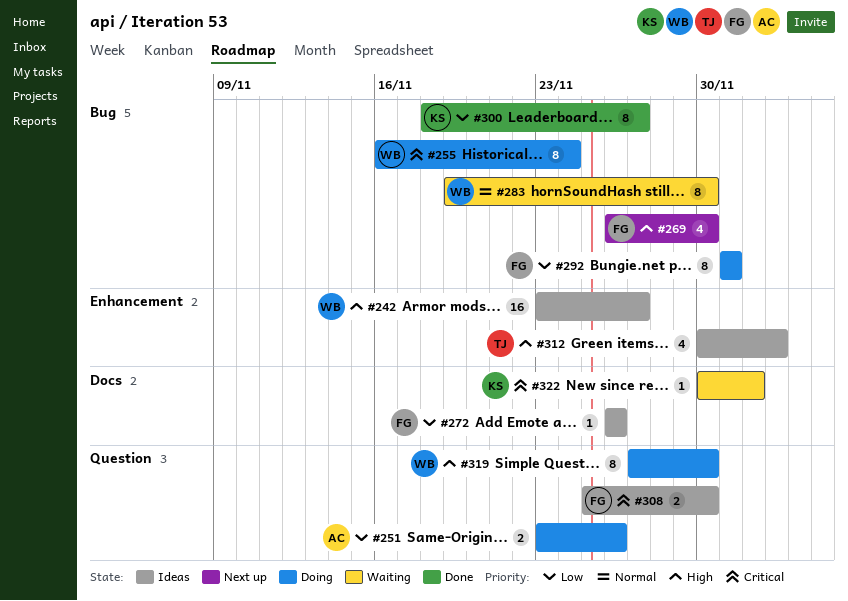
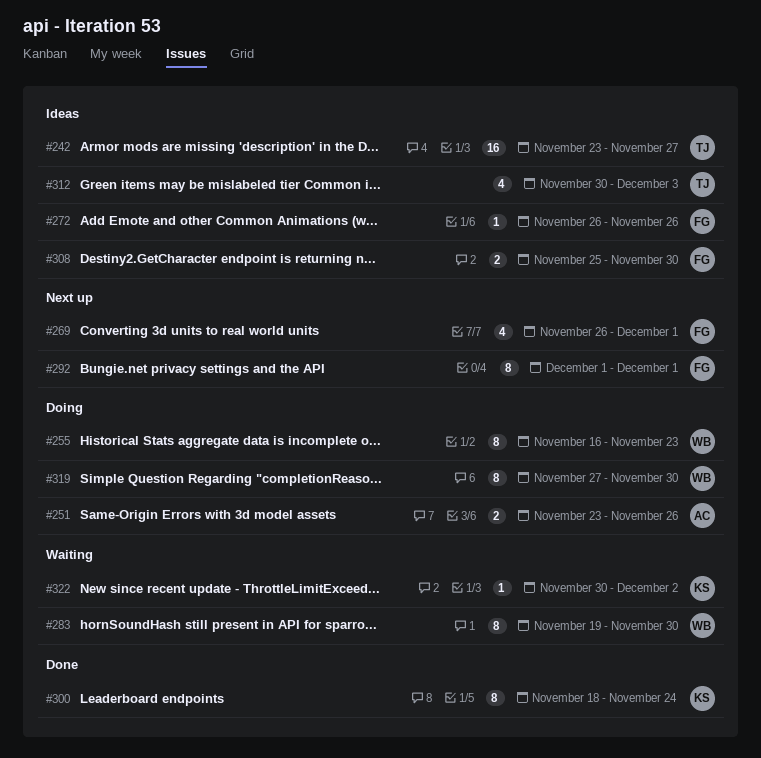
#242, owner: WB -> TJ
#255, due: Nov 24 -> Nov 23
#269, due: Nov 30 -> Dec 1
#292, status: Doing -> Next up
#300, due: Nov 27 -> Nov 24

